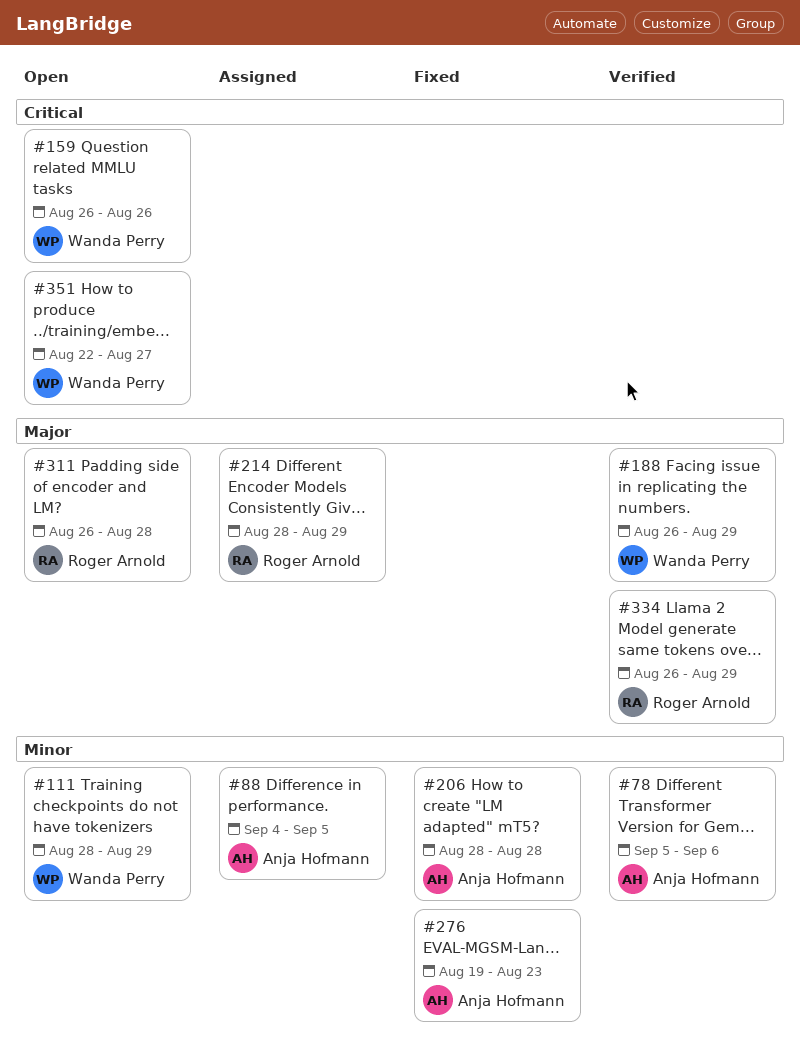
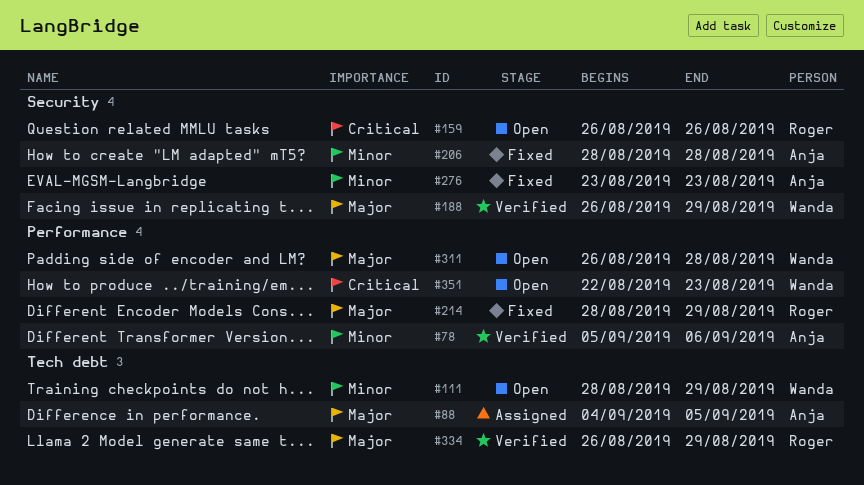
#88, priority: Minor -> Major
#159, owner: Wanda Perry -> Roger Arnold
#214, status: Assigned -> Fixed
#276, start: Aug 19 -> Aug 23
#311, owner: Roger Arnold -> Wanda Perry
#351, due: Aug 27 -> Aug 23

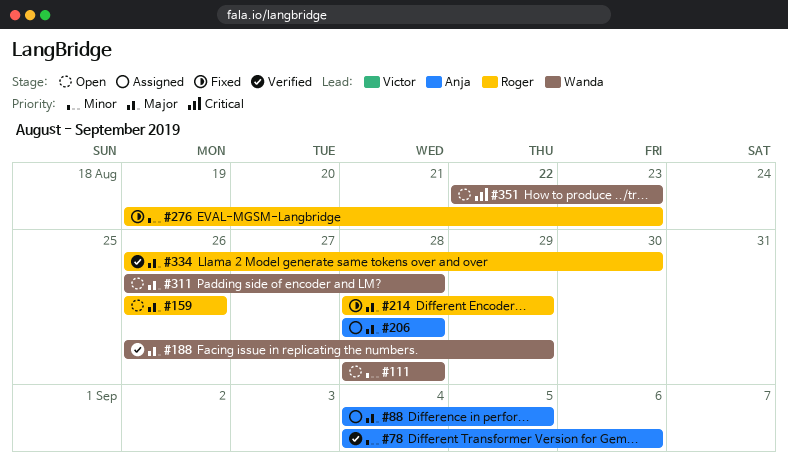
#78, start: Sep 5 -> Sep 4
#111, due: Aug 29 -> Aug 28
#159, priority: Critical -> Major
#206, status: Fixed -> Assigned
#206, priority: Minor -> Major
#276, owner: Anja -> Roger
#276, start: Aug 23 -> Aug 19
#334, due: Aug 29 -> Aug 30

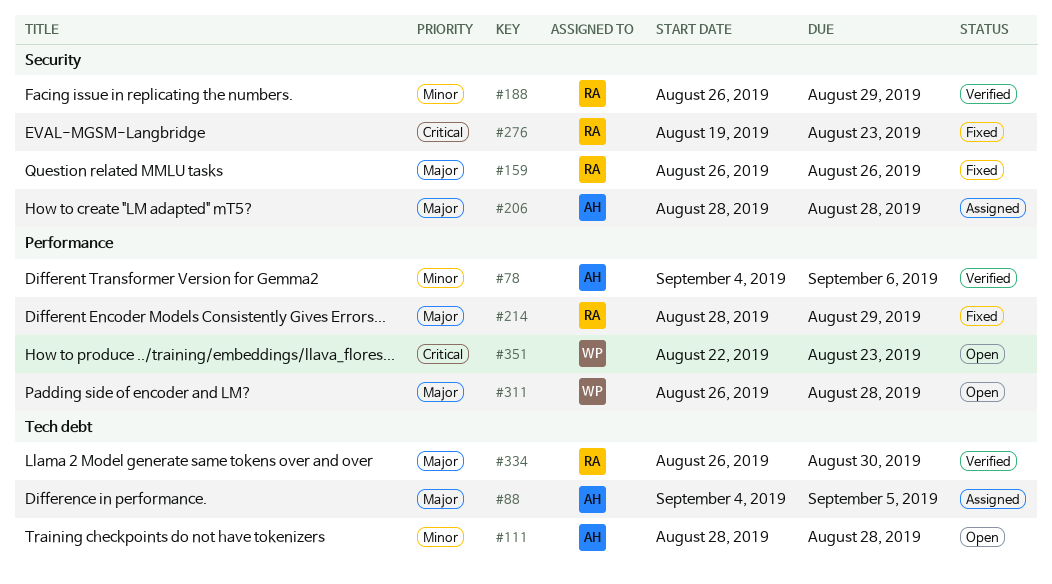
#111, owner: Wanda -> Anja
#159, status: Open -> Fixed
#188, owner: Wanda -> Roger
#188, priority: Major -> Minor
#276, priority: Minor -> Critical

